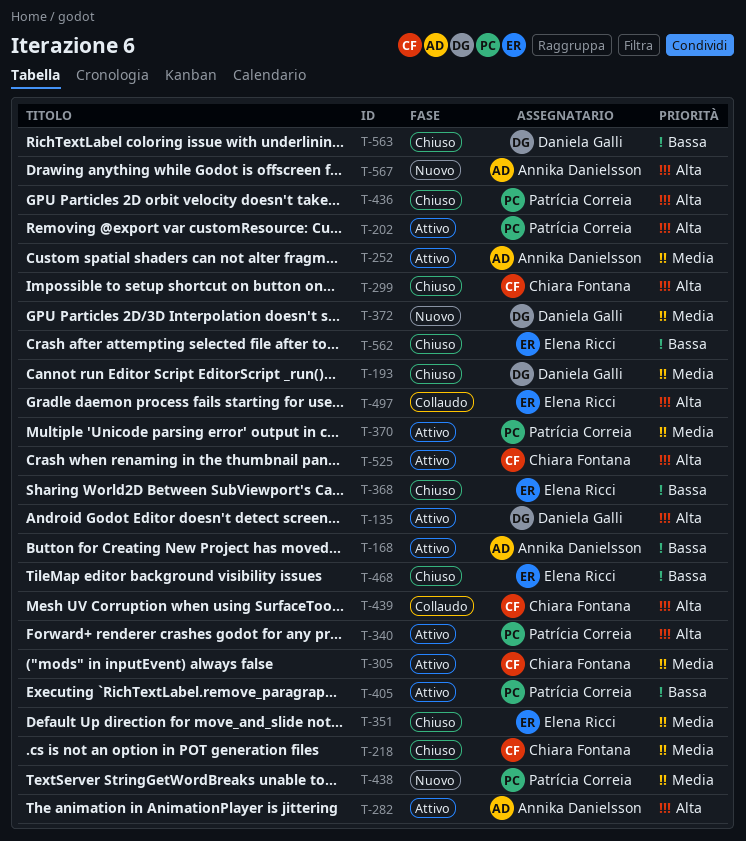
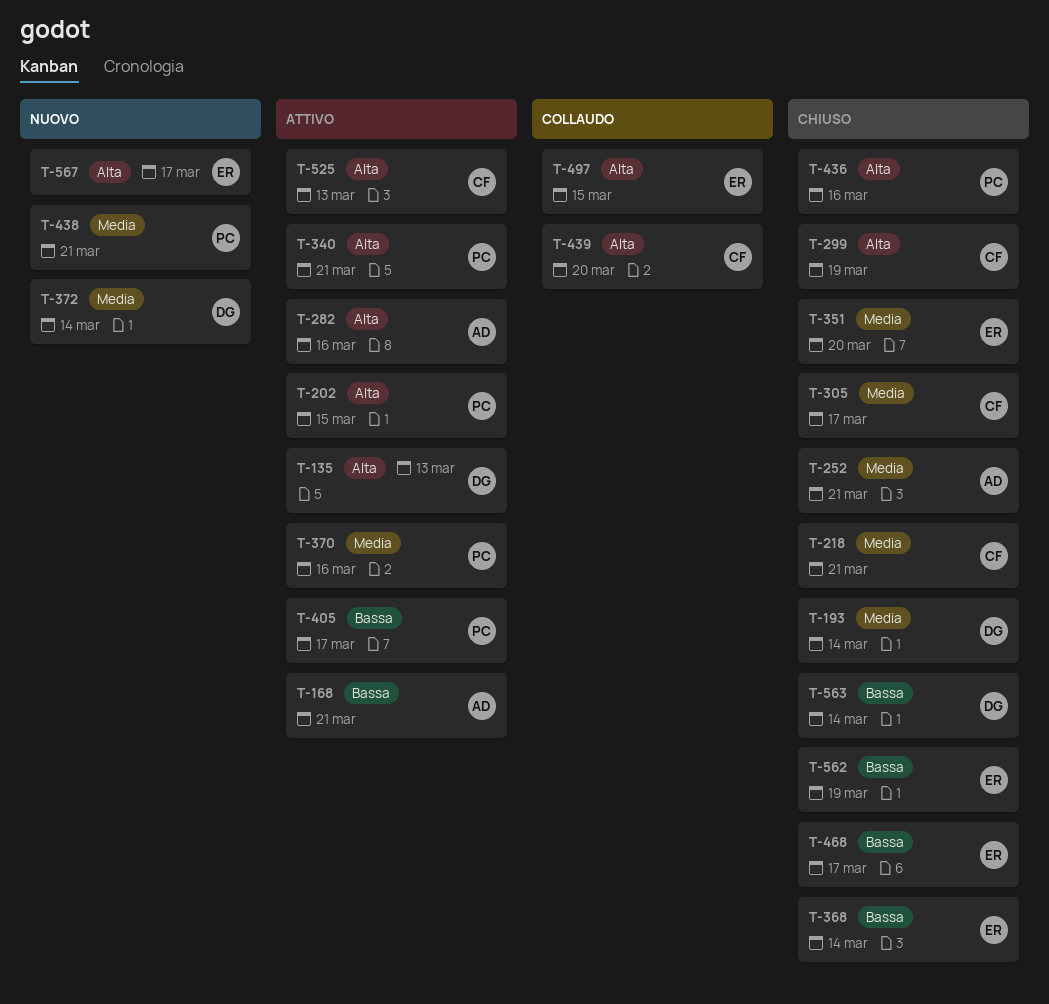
T-252, status: Attivo -> Chiuso
T-305, status: Attivo -> Chiuso
T-567, owner: Annika Danielsson -> Elena Ricci

